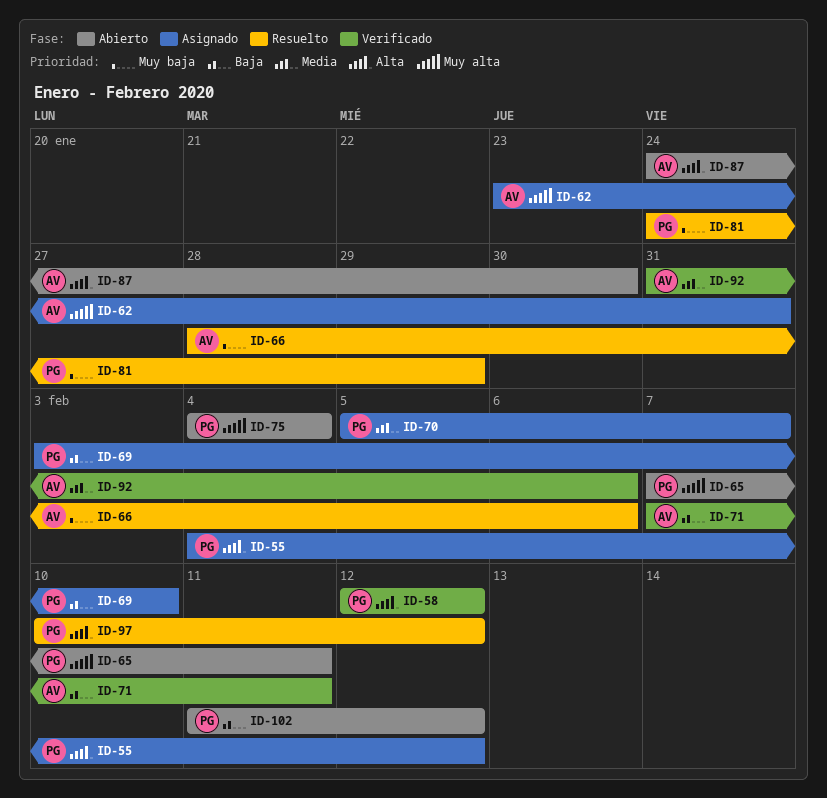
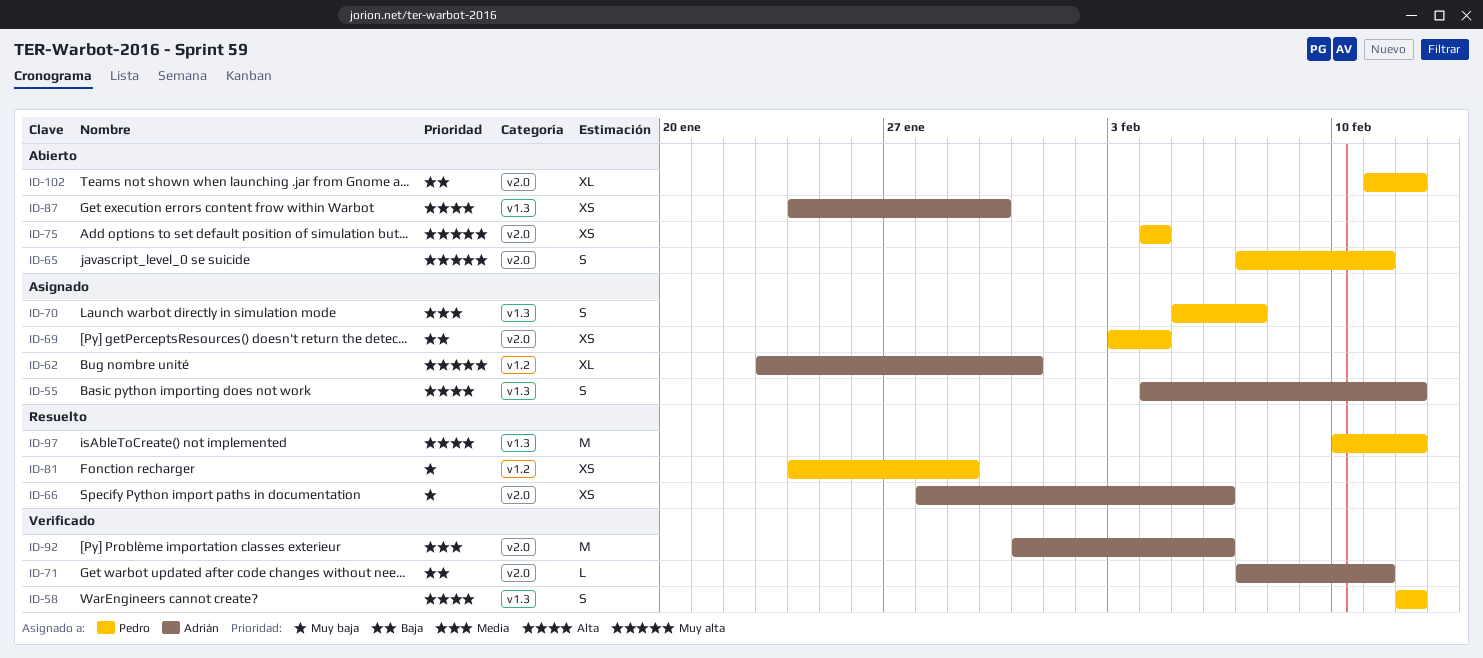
ID-55, owner: Pedro -> Adrián
ID-69, due: Feb 10 -> Feb 4

